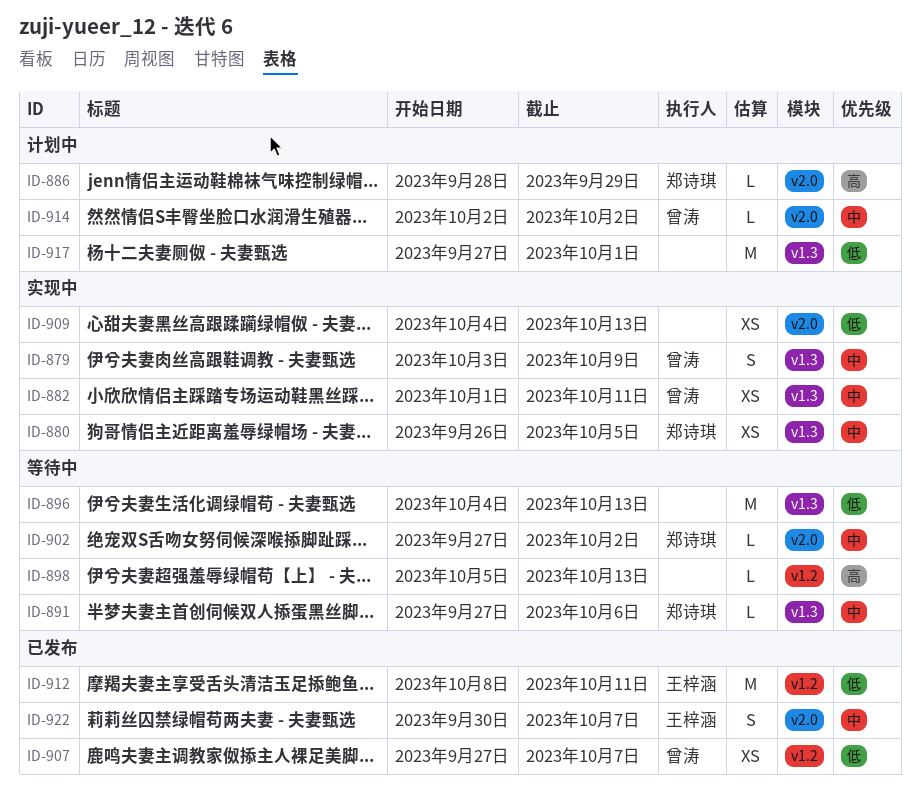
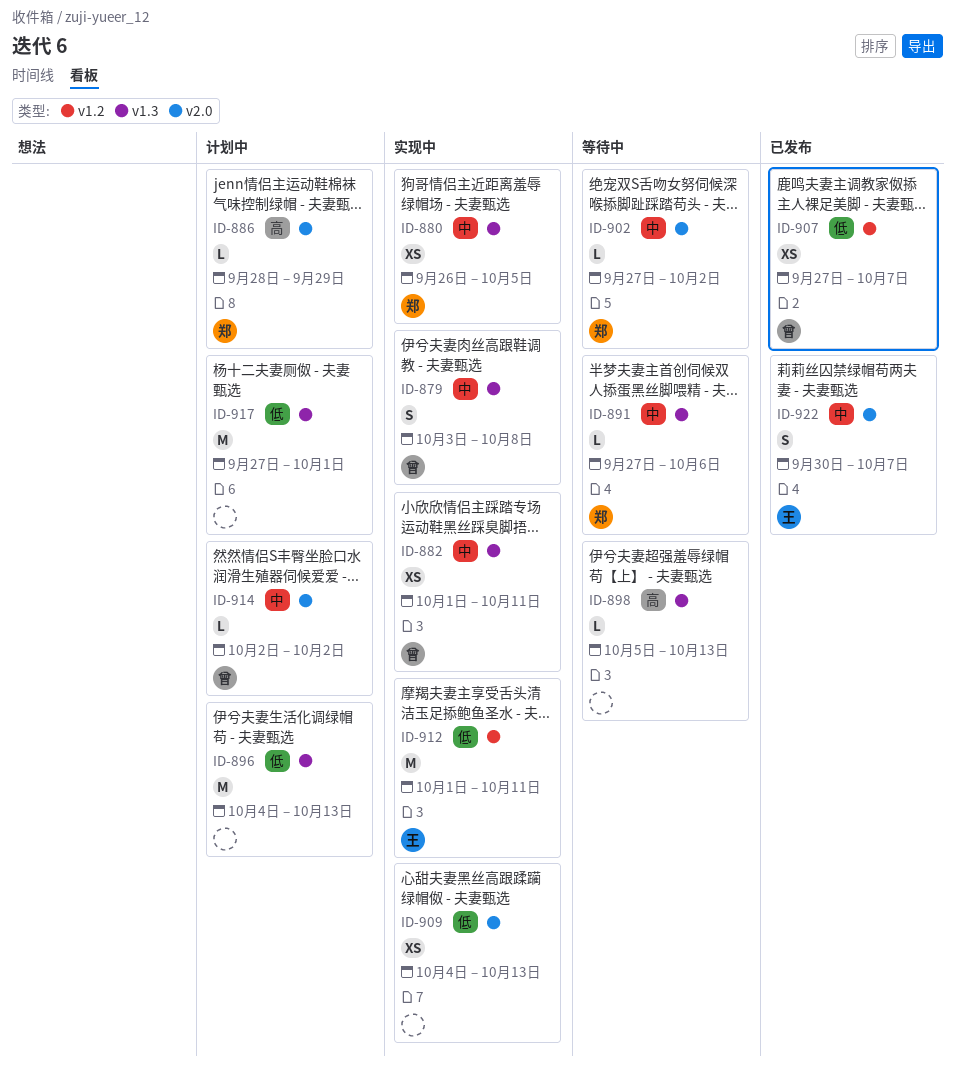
ID-879, due: Oct 9 -> Oct 8
ID-896, status: 等待中 -> 计划中
ID-898, label: v1.2 -> v1.3
ID-912, status: 已发布 -> 实现中
ID-912, start: Oct 8 -> Oct 1

